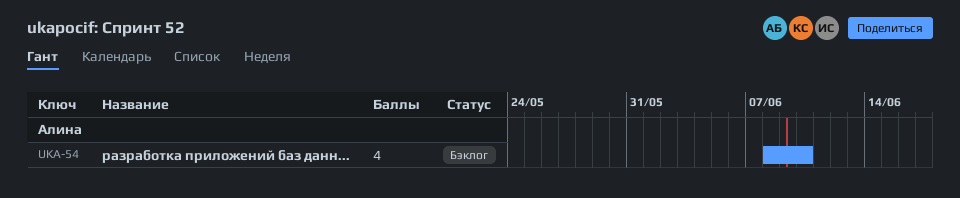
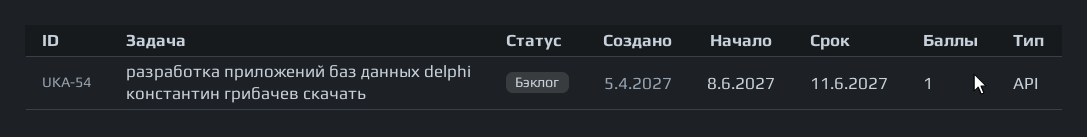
UKA-54, estimate: 4 -> 1
UKA-54, due: Jun 10 -> Jun 11

